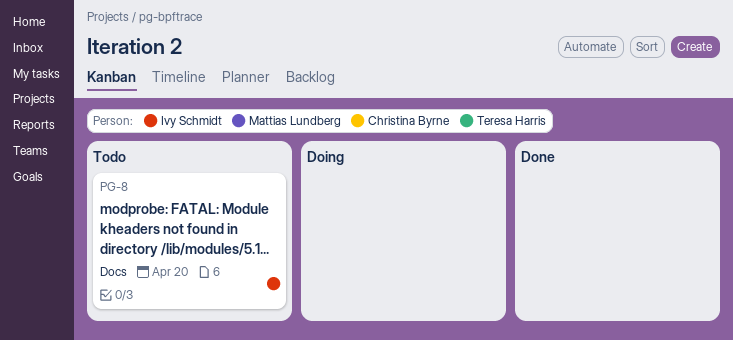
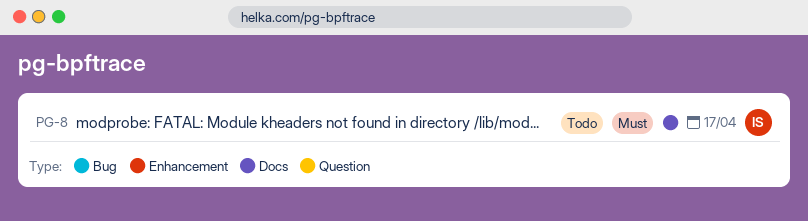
PG-8, due: Apr 20 -> Apr 17

